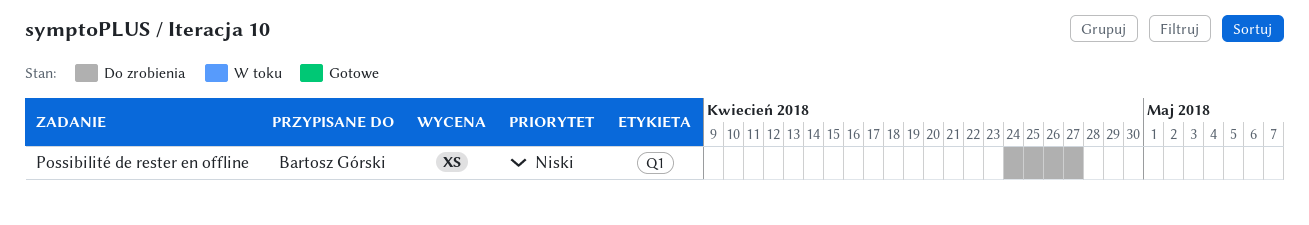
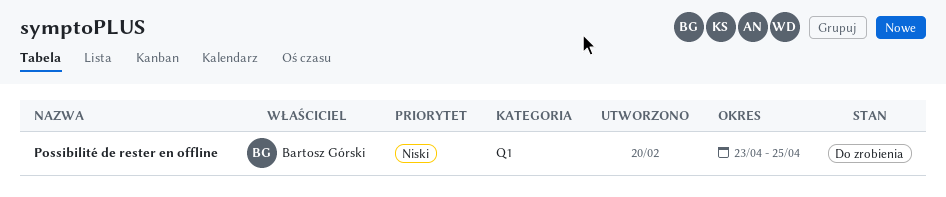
Possibilité de rester en offline, start: Apr 24 -> Apr 23
Possibilité de rester en offline, due: Apr 27 -> Apr 25

